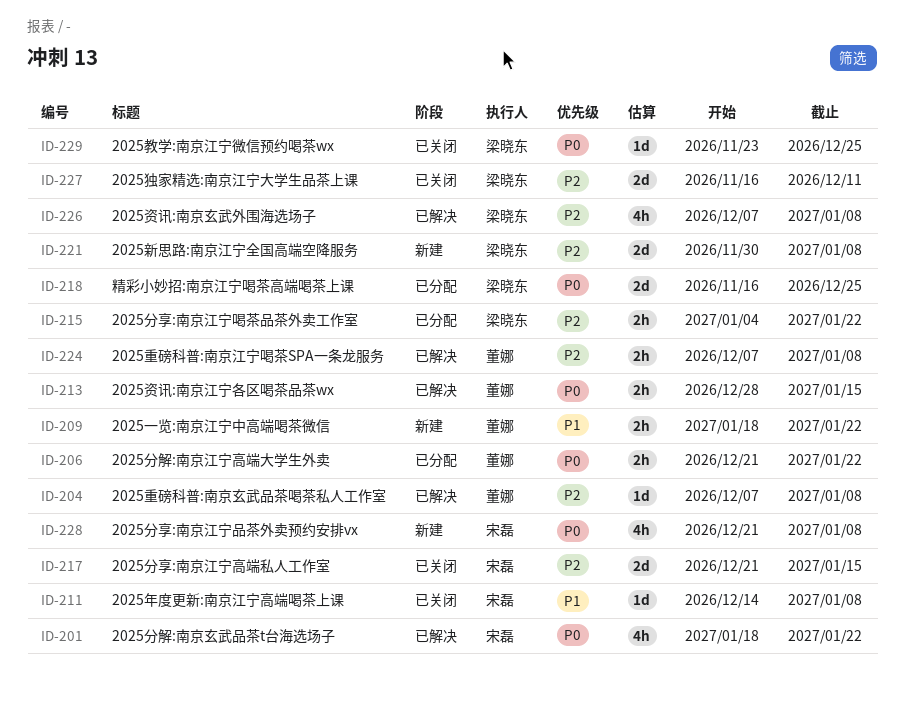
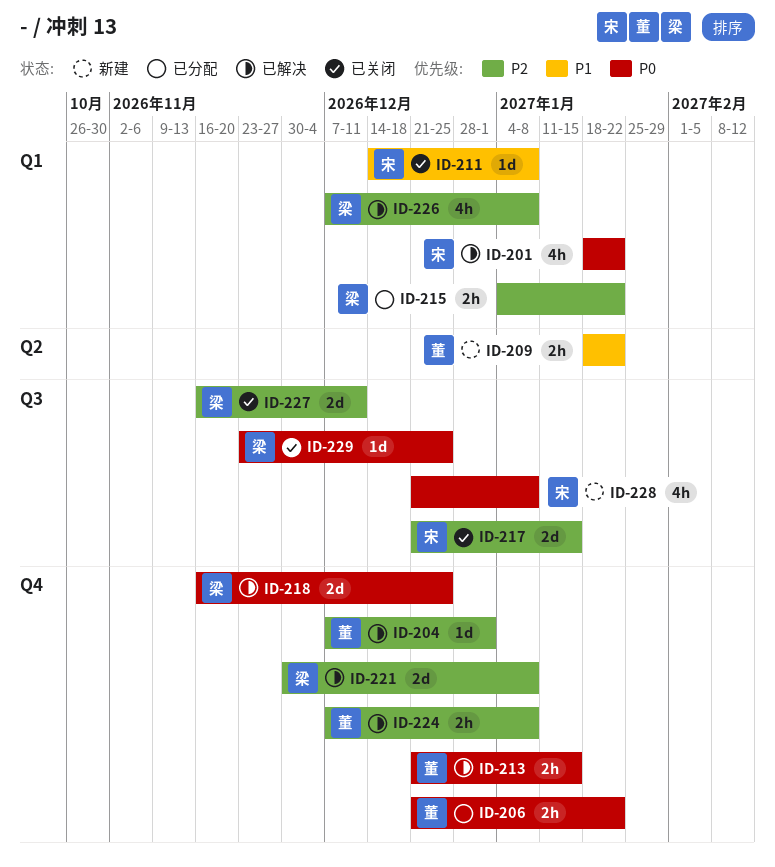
ID-204, due: Jan 8 -> Jan 1
ID-213, start: Dec 28 -> Dec 21
ID-218, status: 已分配 -> 已解决
ID-221, status: 新建 -> 已解决

